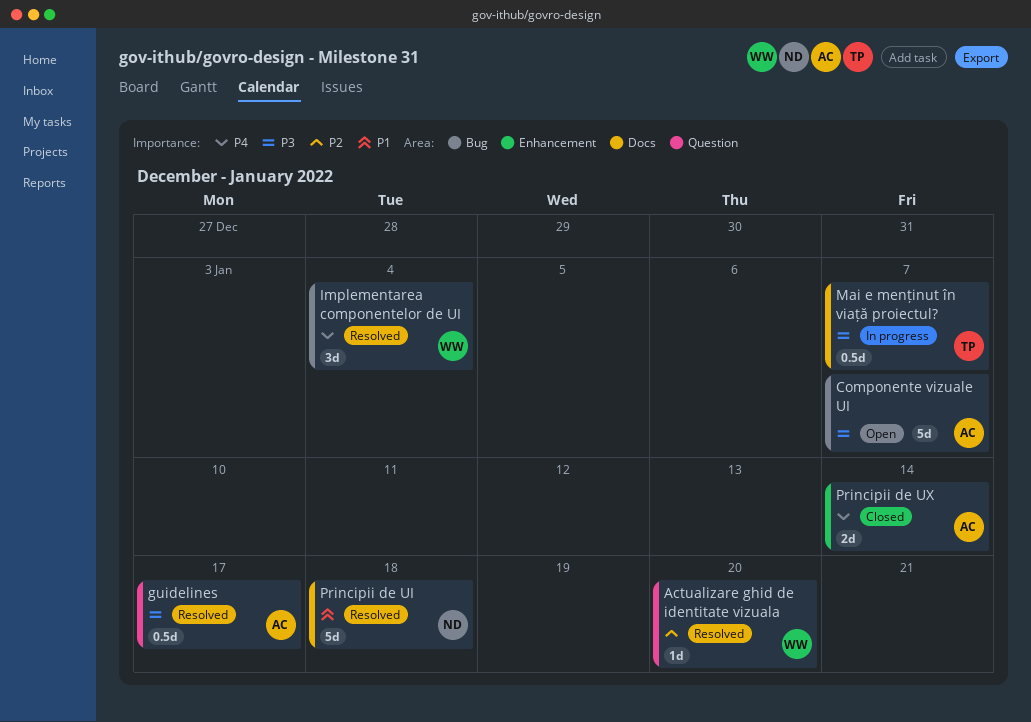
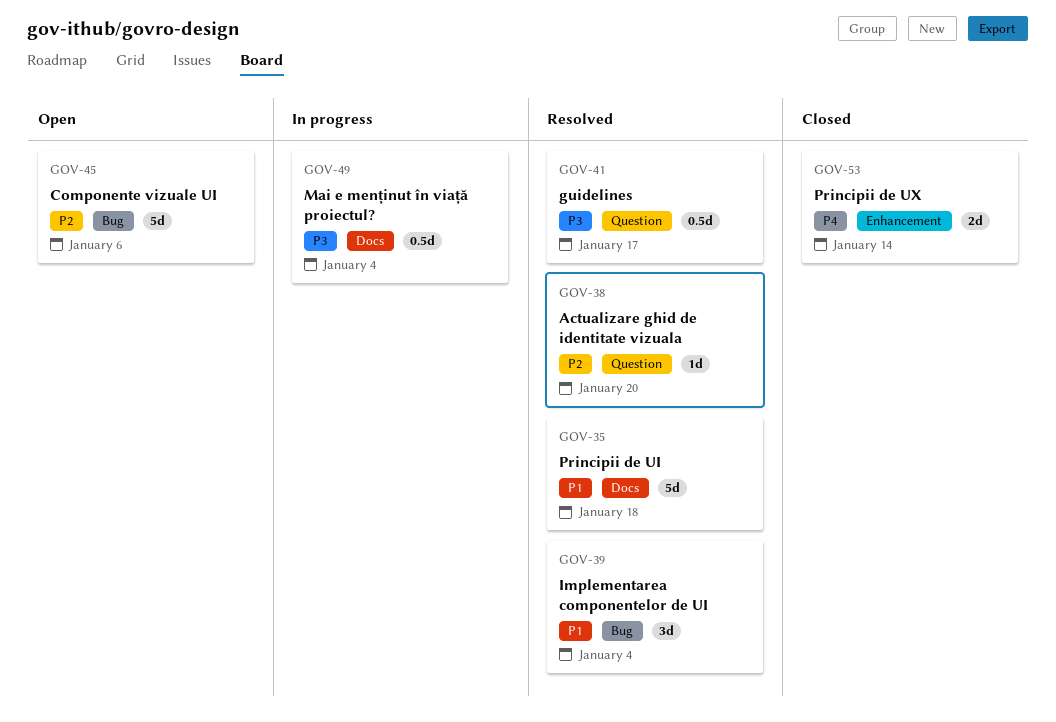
Componente vizuale UI, priority: P3 -> P2
Componente vizuale UI, due: Jan 7 -> Jan 6
Implementarea componentelor de UI, priority: P4 -> P1
Mai e menținut în viață proiectul?, due: Jan 7 -> Jan 4

